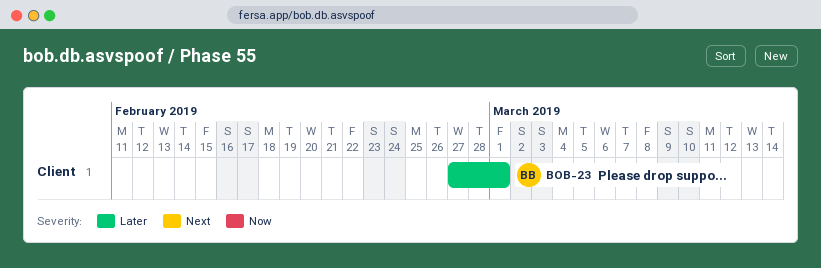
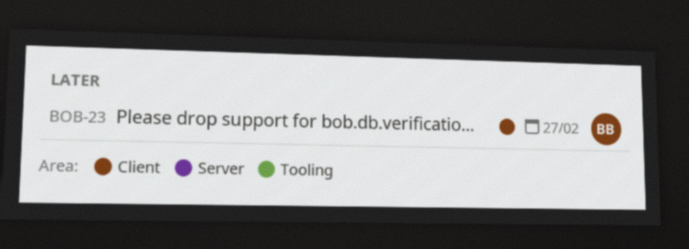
BOB-23, due: Mar 1 -> Feb 27

